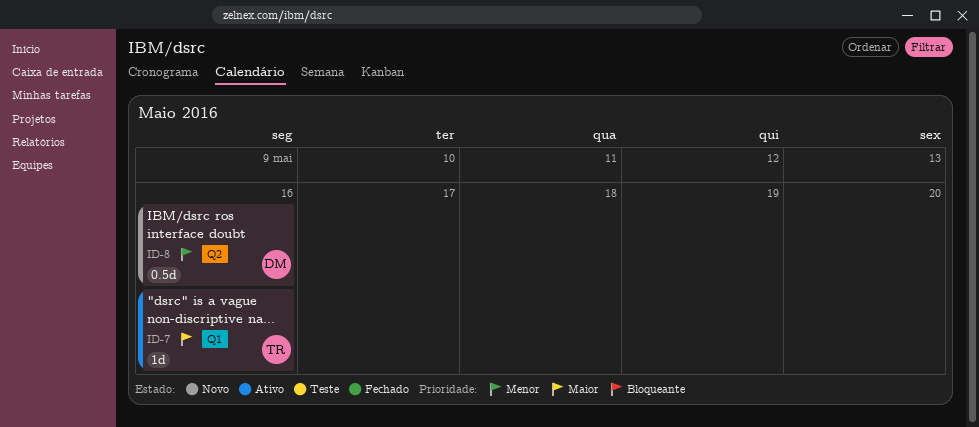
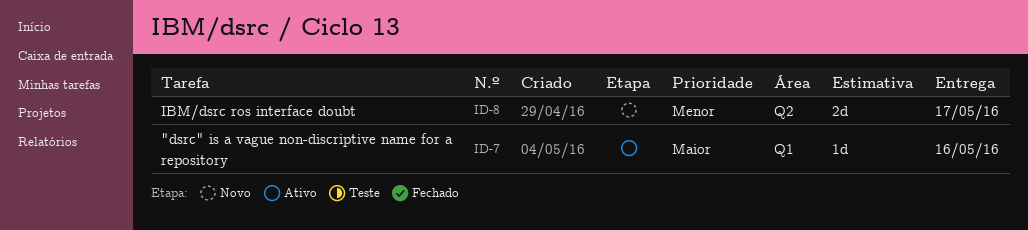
ID-8, estimate: 0.5d -> 2d
ID-8, due: May 16 -> May 17

